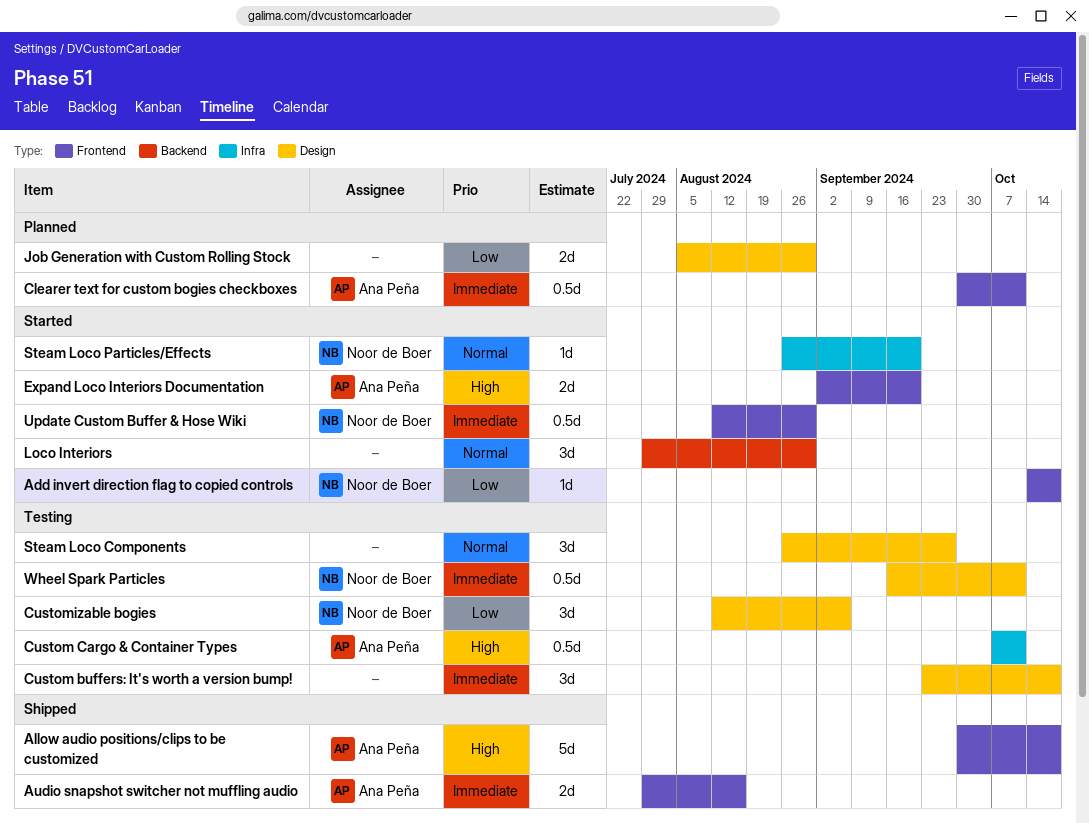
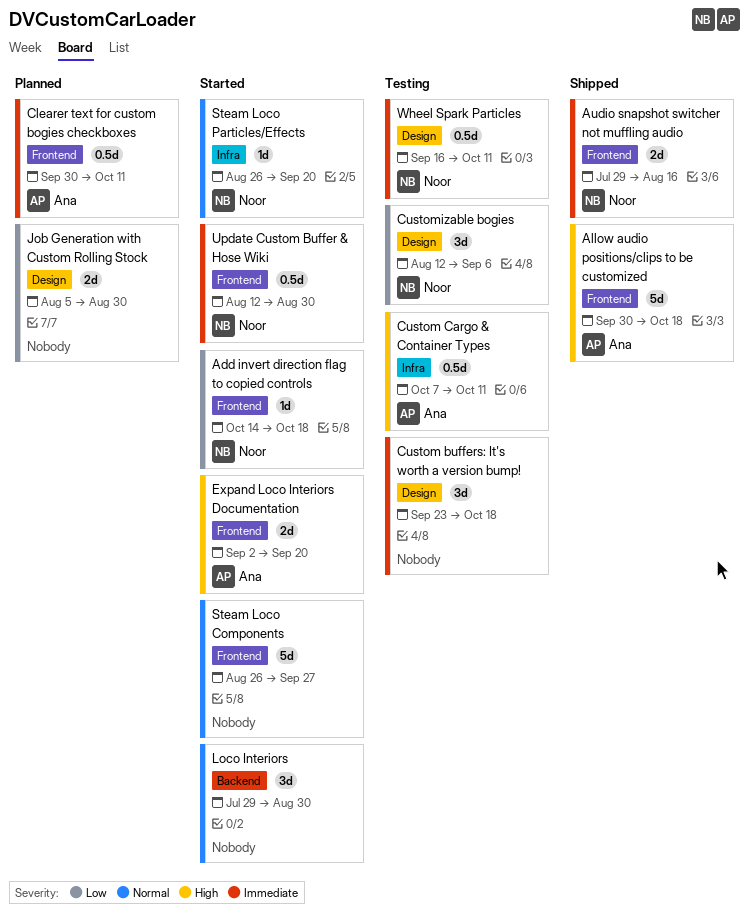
Audio snapshot switcher not muffling audio, owner: Ana Peña -> Noor de Boer
Steam Loco Components, status: Testing -> Started
Steam Loco Components, label: Design -> Frontend
Steam Loco Components, estimate: 3d -> 5d

